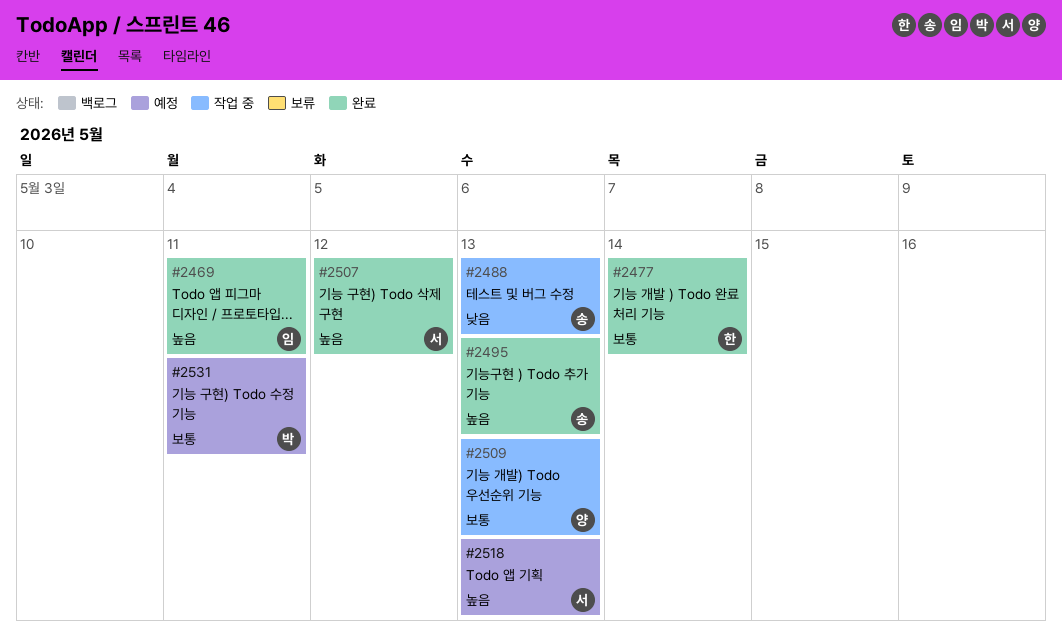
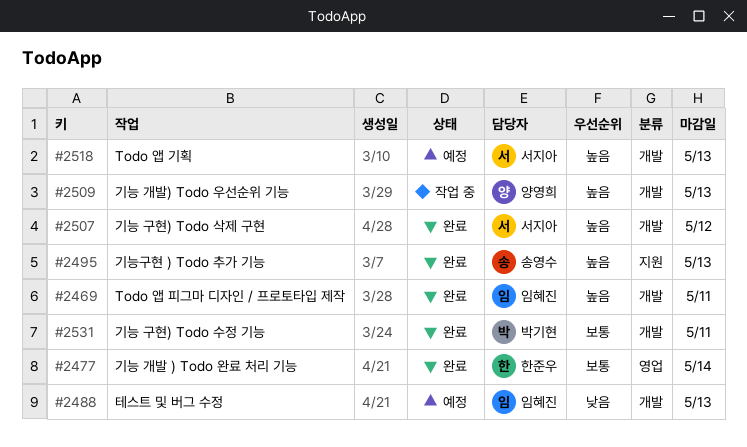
#2488, status: 작업 중 -> 예정
#2488, owner: 송영수 -> 임혜진
#2509, priority: 보통 -> 높음
#2531, status: 예정 -> 완료

